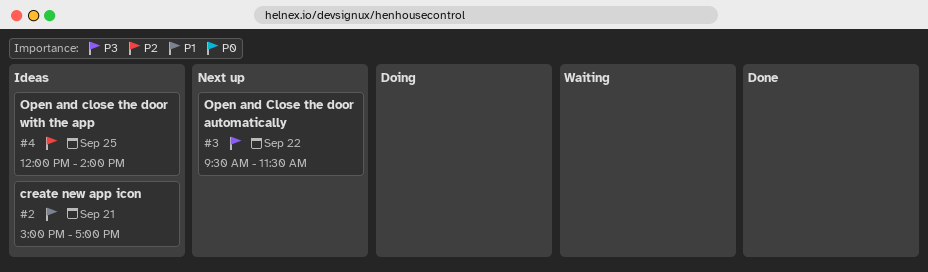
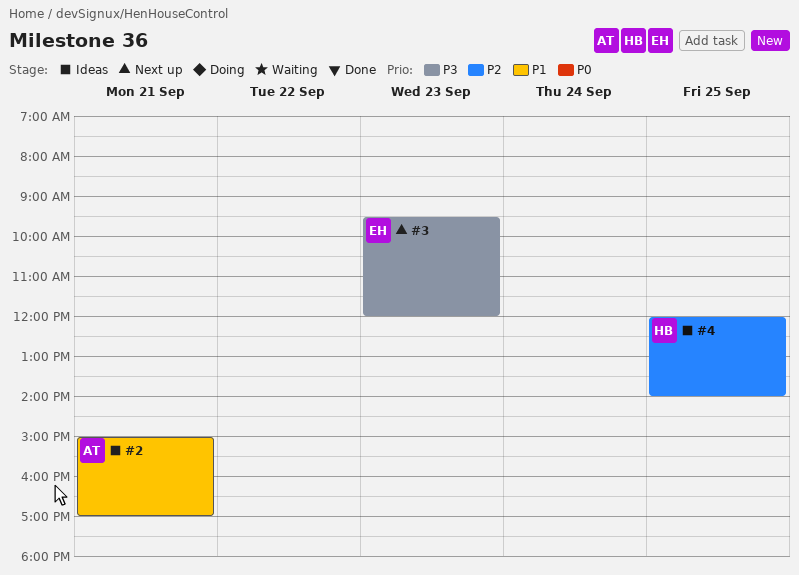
#3, day: Sep 22 -> Sep 23
#3, ends: 11:30 -> 12:00

